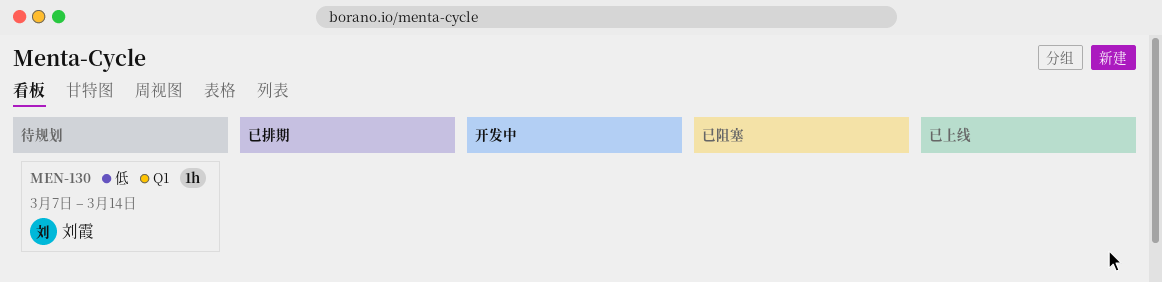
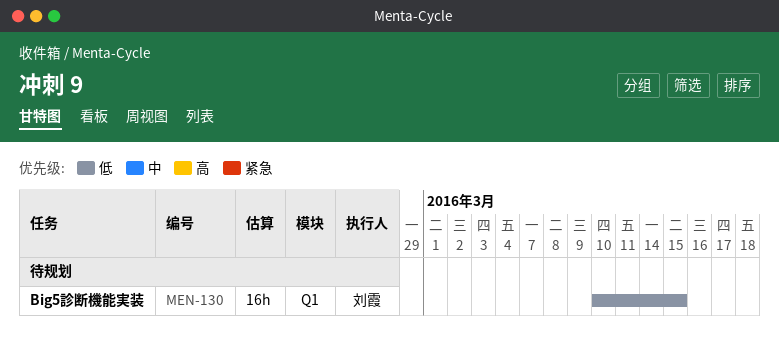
MEN-130, estimate: 1h -> 16h
MEN-130, start: Mar 7 -> Mar 10
MEN-130, due: Mar 14 -> Mar 15

